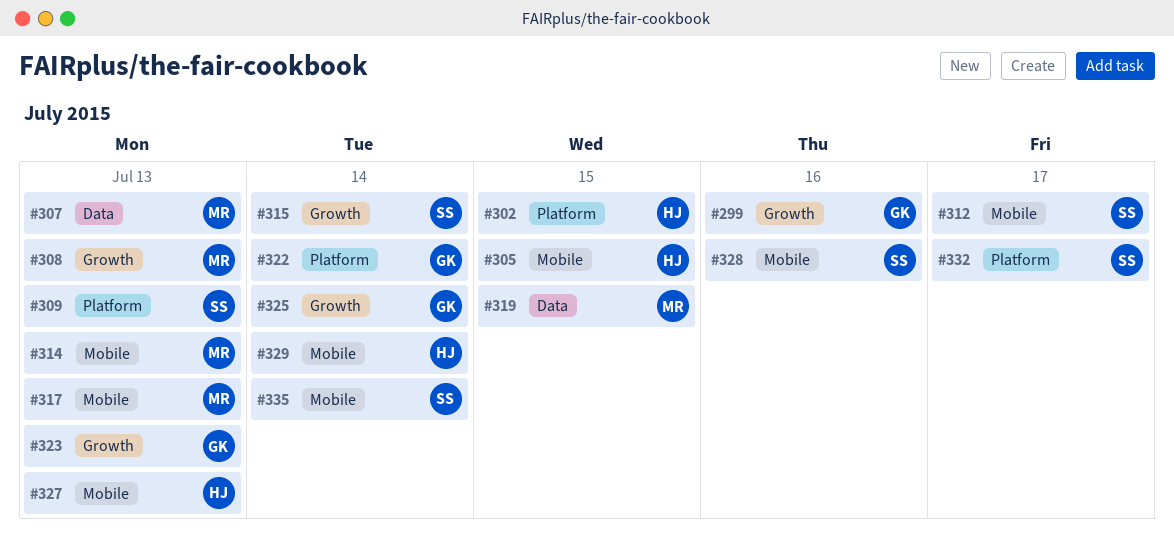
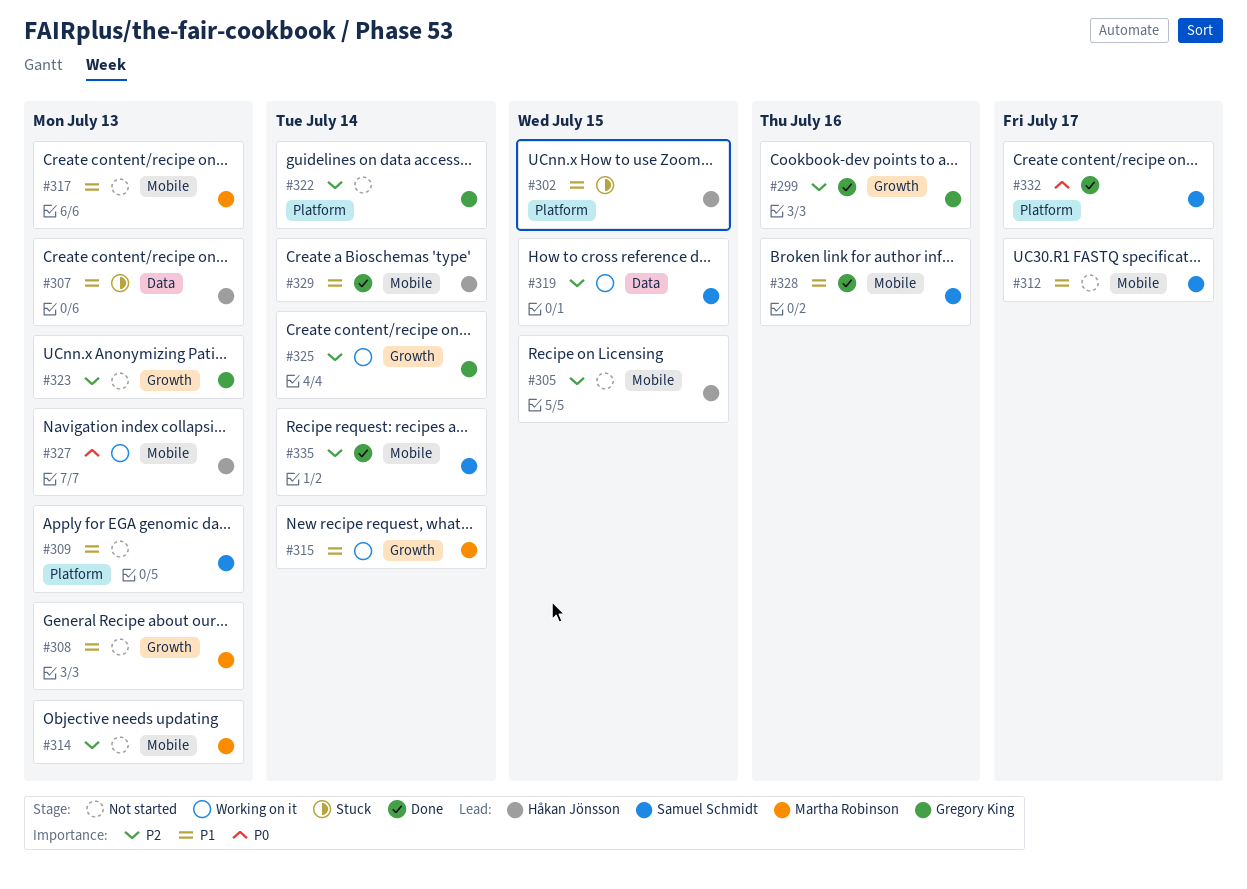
#307, owner: Martha Robinson -> Håkan Jönsson
#315, owner: Samuel Schmidt -> Martha Robinson
#319, owner: Martha Robinson -> Samuel Schmidt

